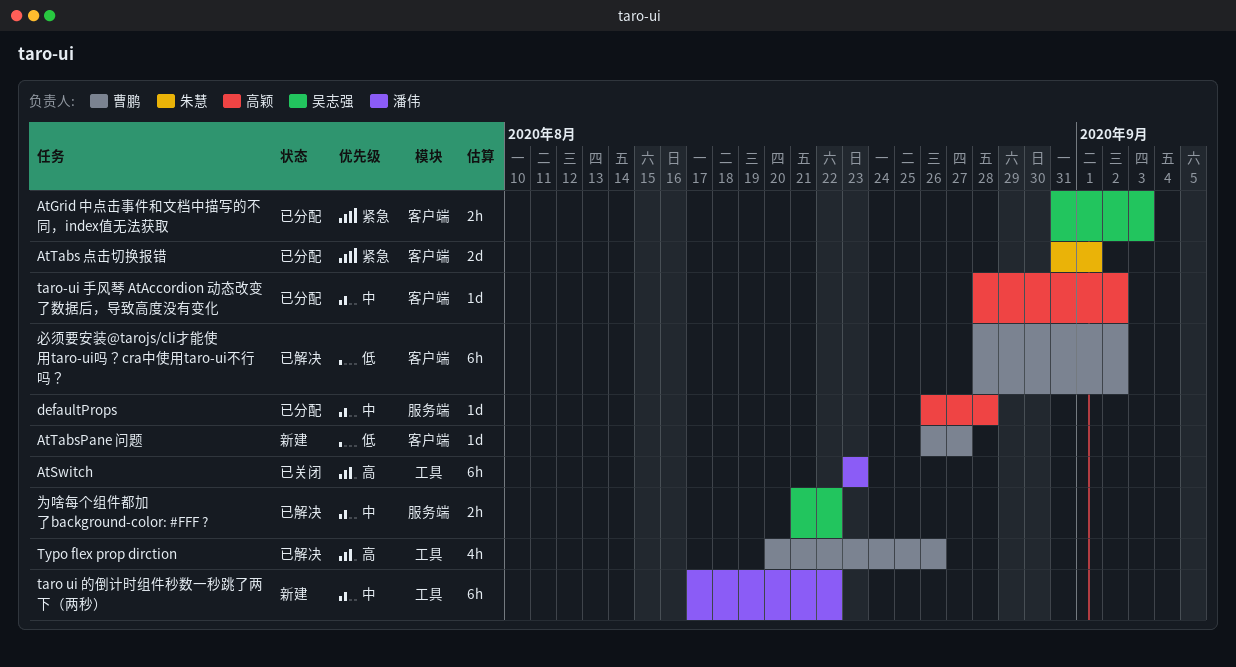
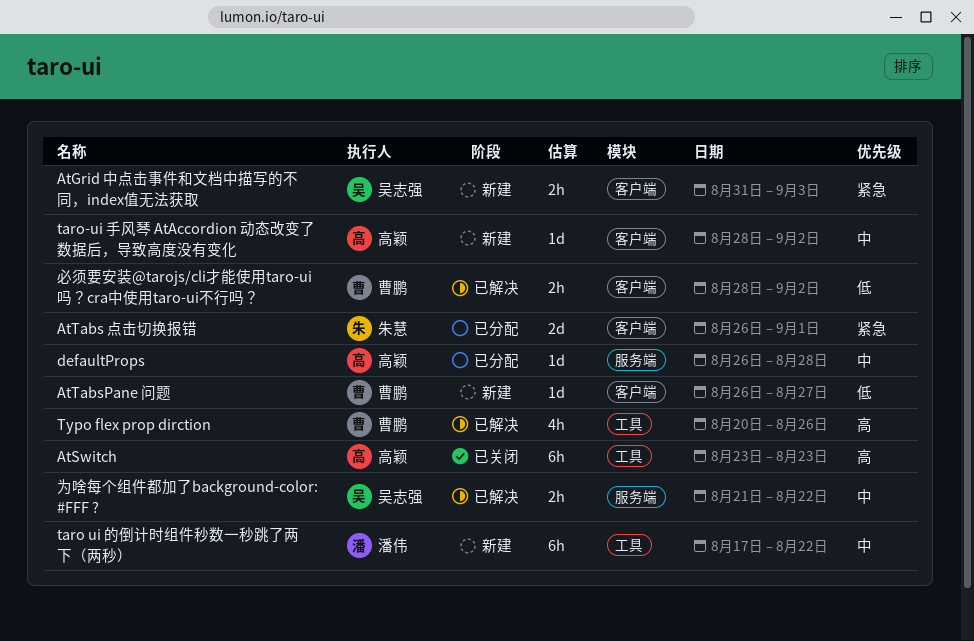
AtGrid 中点击事件和文档中描写的不同，index值无法获取, status: 已分配 -> 新建
AtSwitch, owner: 潘伟 -> 高颖
AtTabs 点击切换报错, start: Aug 31 -> Aug 26
taro-ui 手风琴 AtAccordion 动态改变了数据后，导致高度没有变化, status: 已分配 -> 新建
必须要安装@tarojs/cli才能使用taro-ui吗？cra中使用taro-ui不行吗？, estimate: 6h -> 2h

